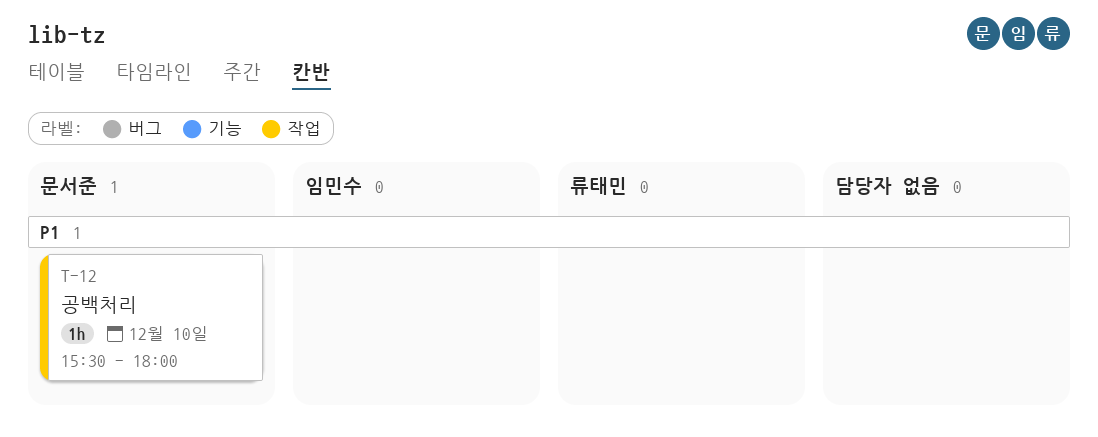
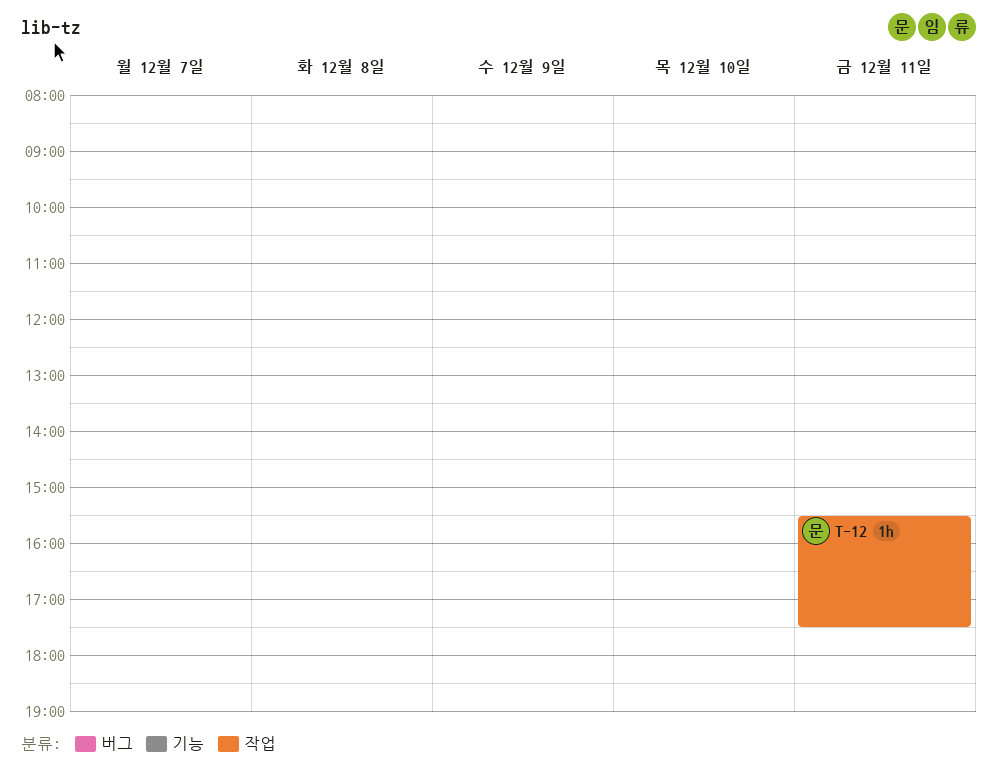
T-12, day: Dec 10 -> Dec 11
T-12, ends: 18:00 -> 17:30

